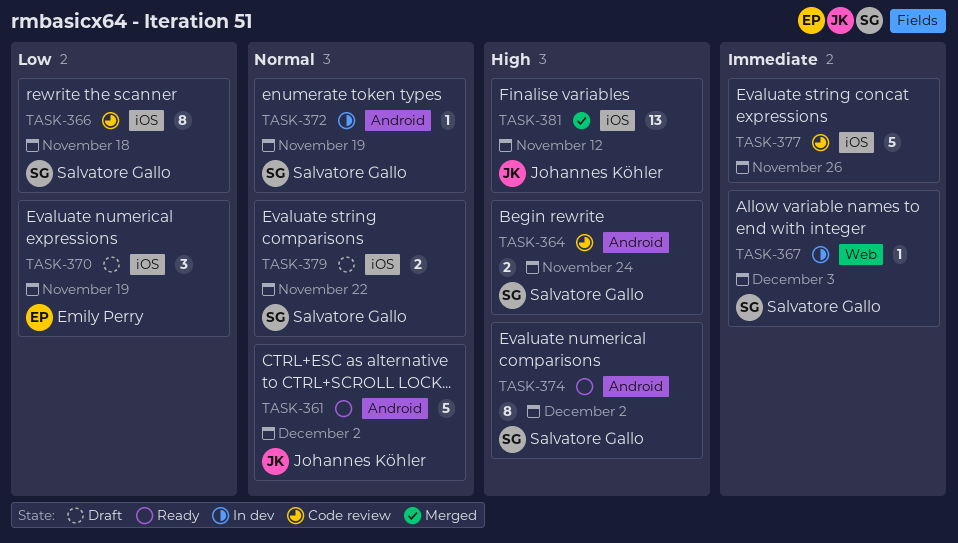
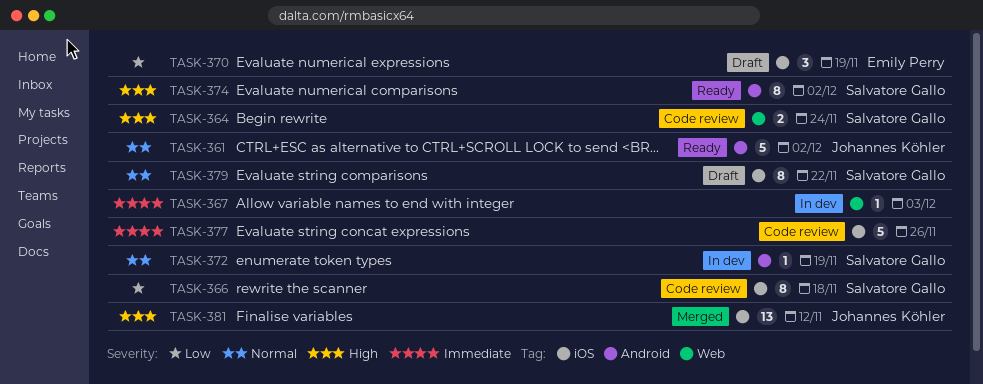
TASK-364, label: Android -> Web
TASK-367, owner: Salvatore Gallo -> none
TASK-379, estimate: 2 -> 8

